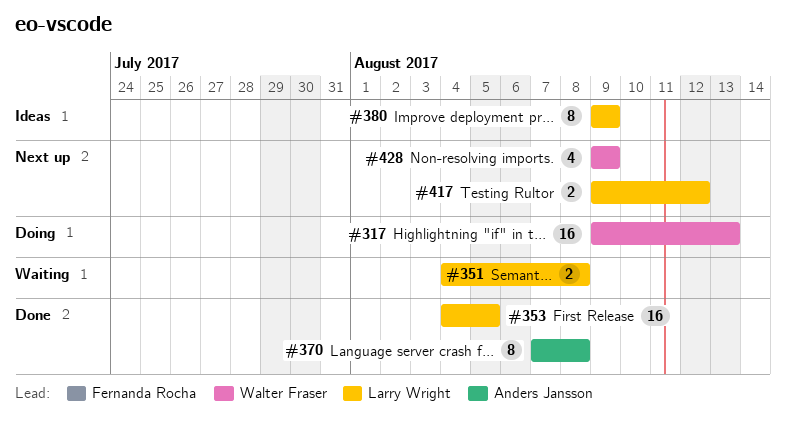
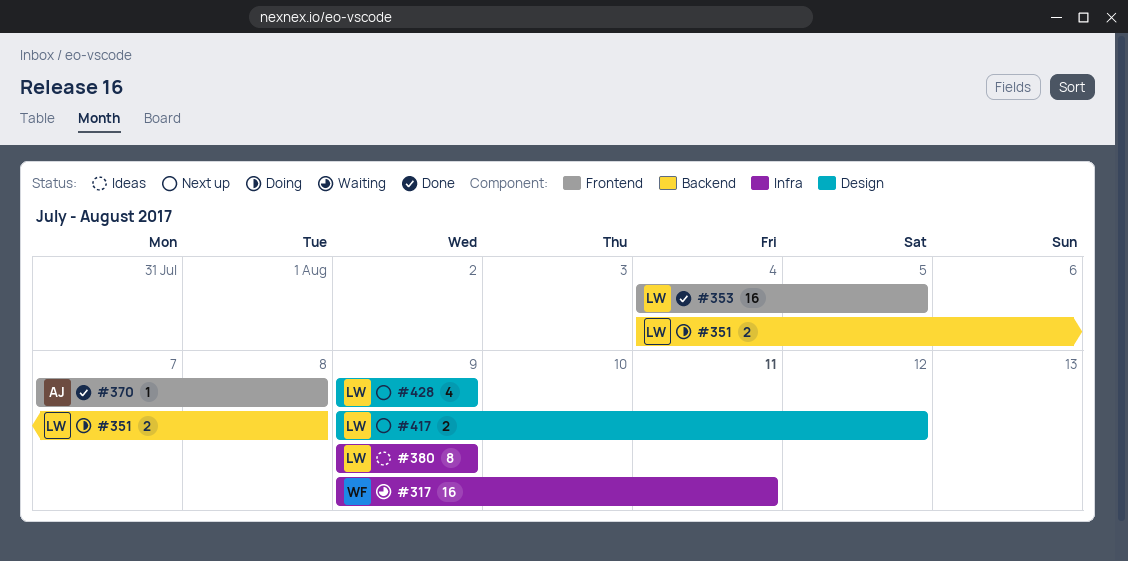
#317, status: Doing -> Waiting
#317, due: Aug 13 -> Aug 11
#351, status: Waiting -> Doing
#370, estimate: 8 -> 1
#428, owner: Walter Fraser -> Larry Wright

